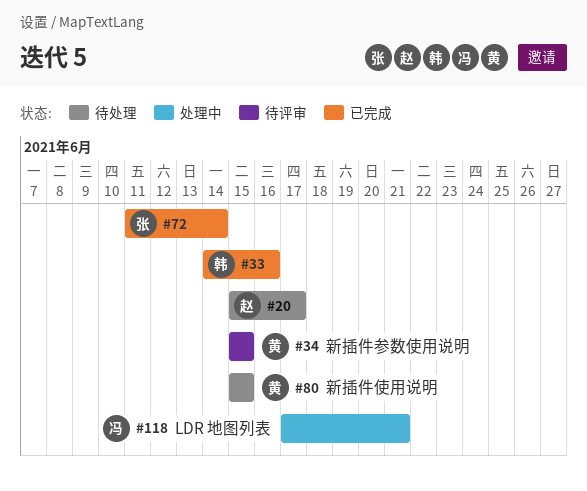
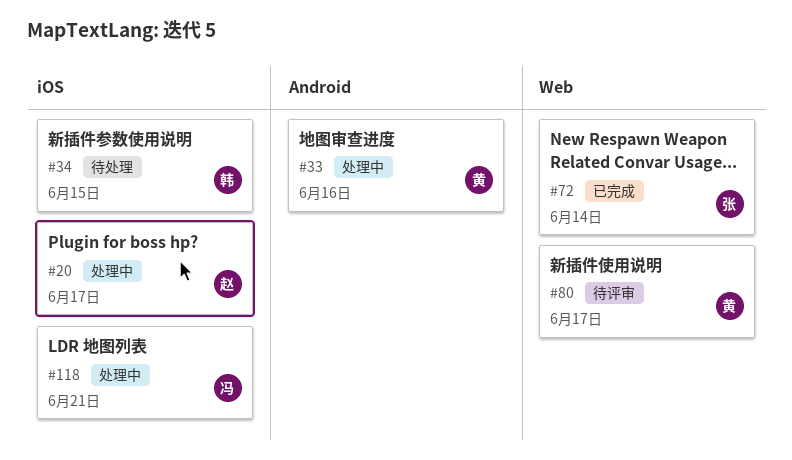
#20, status: 待处理 -> 处理中
#33, status: 已完成 -> 处理中
#33, owner: 韩 -> 黄
#34, status: 待评审 -> 待处理
#34, owner: 黄 -> 韩
#80, status: 待处理 -> 待评审
#80, due: Jun 15 -> Jun 17

